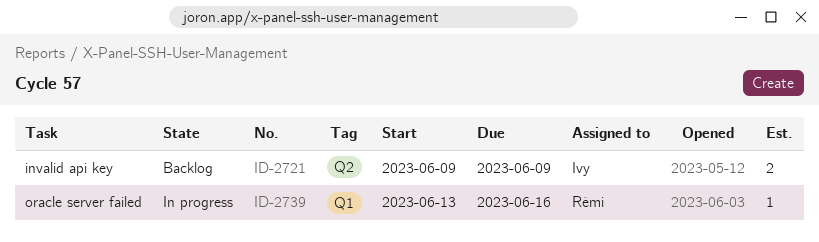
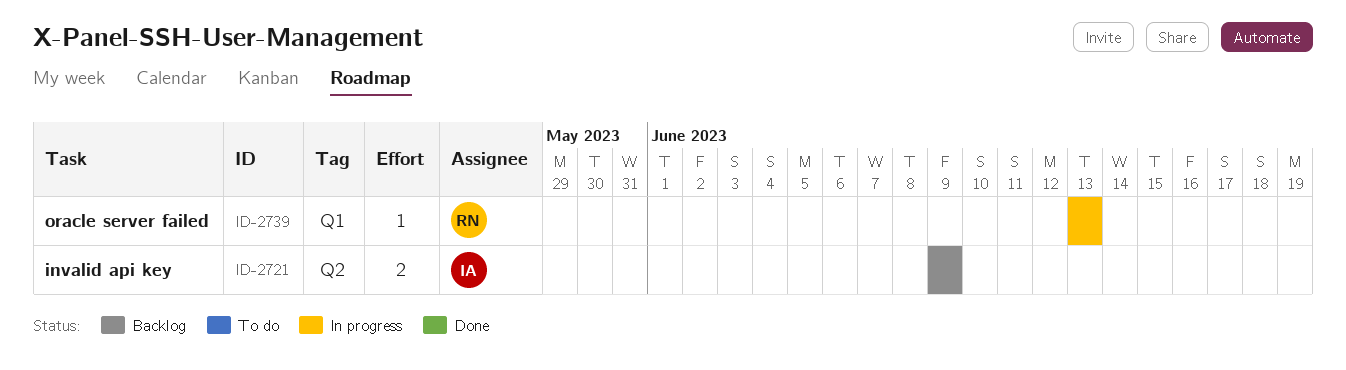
ID-2739, due: Jun 16 -> Jun 13

